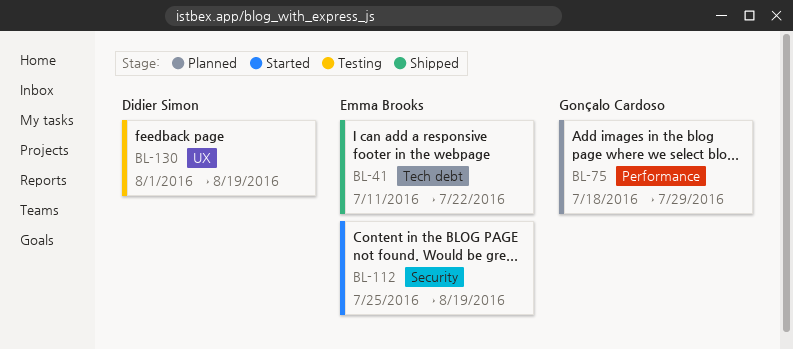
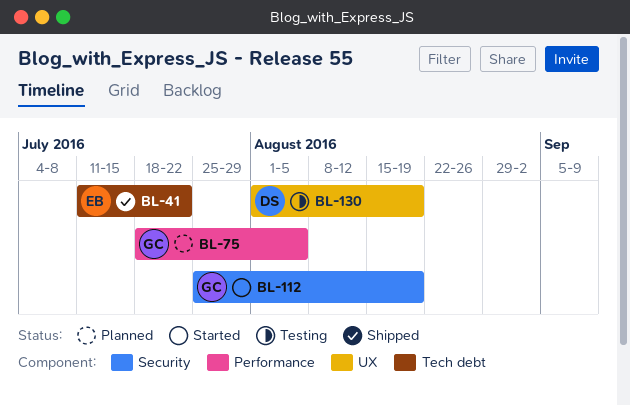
BL-75, due: Jul 29 -> Aug 5
BL-112, owner: Emma Brooks -> Gonçalo Cardoso

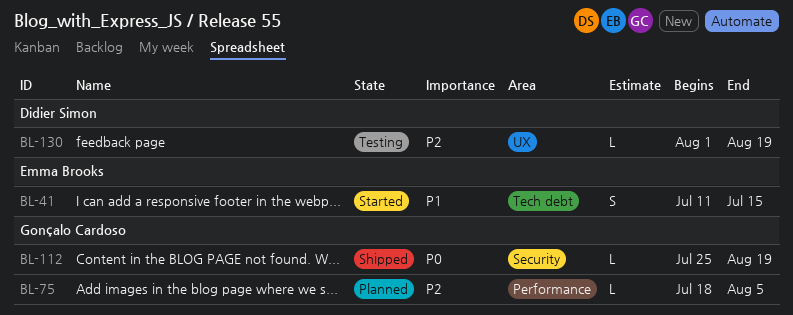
BL-41, status: Shipped -> Started
BL-41, due: Jul 22 -> Jul 15
BL-112, status: Started -> Shipped

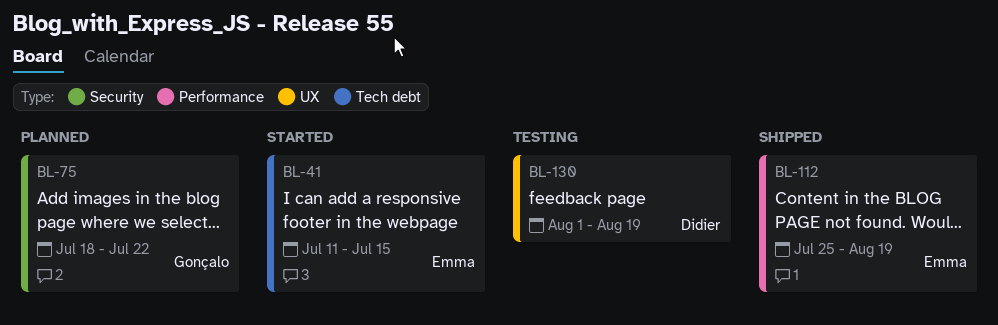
BL-75, label: Performance -> Security
BL-75, due: Aug 5 -> Jul 22
BL-112, owner: Gonçalo Cardoso -> Emma Brooks
BL-112, label: Security -> Performance

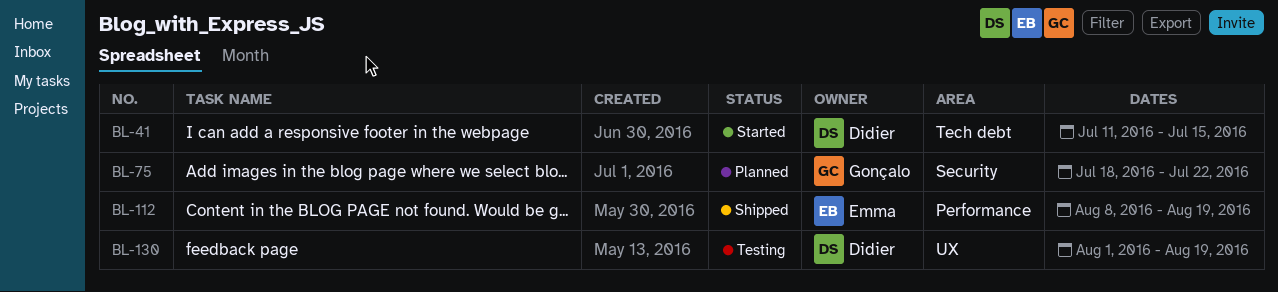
BL-41, owner: Emma -> Didier
BL-112, start: Jul 25 -> Aug 8

